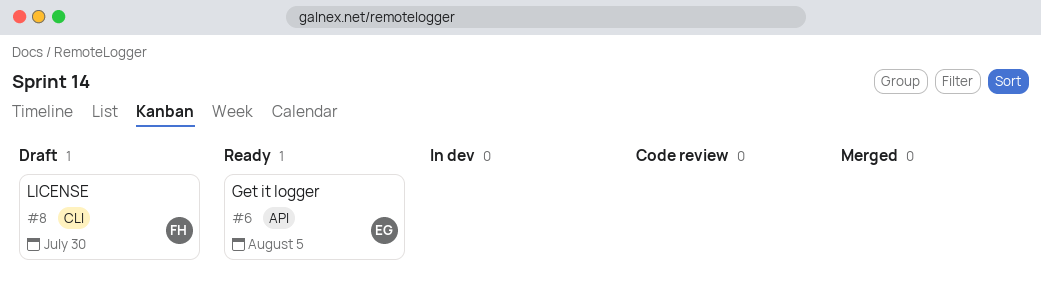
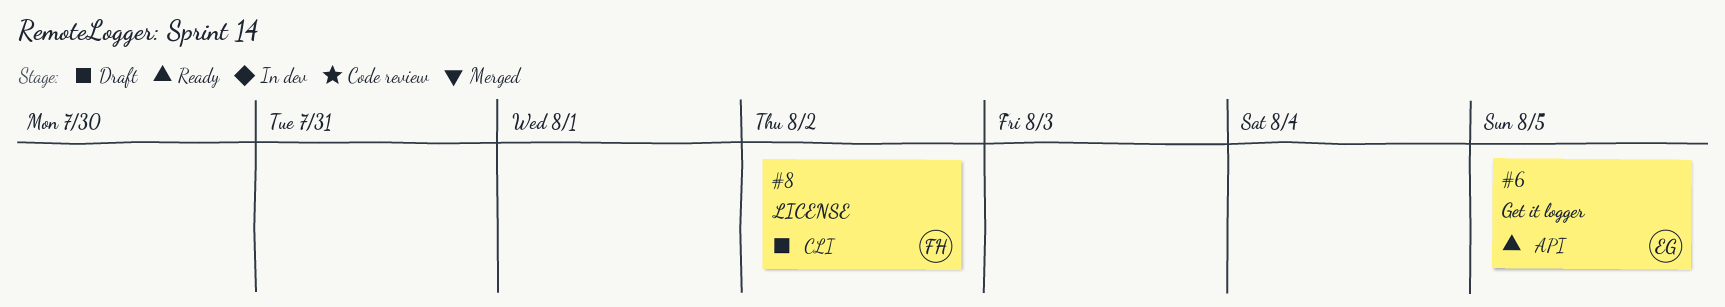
#8, due: Jul 30 -> Aug 2

